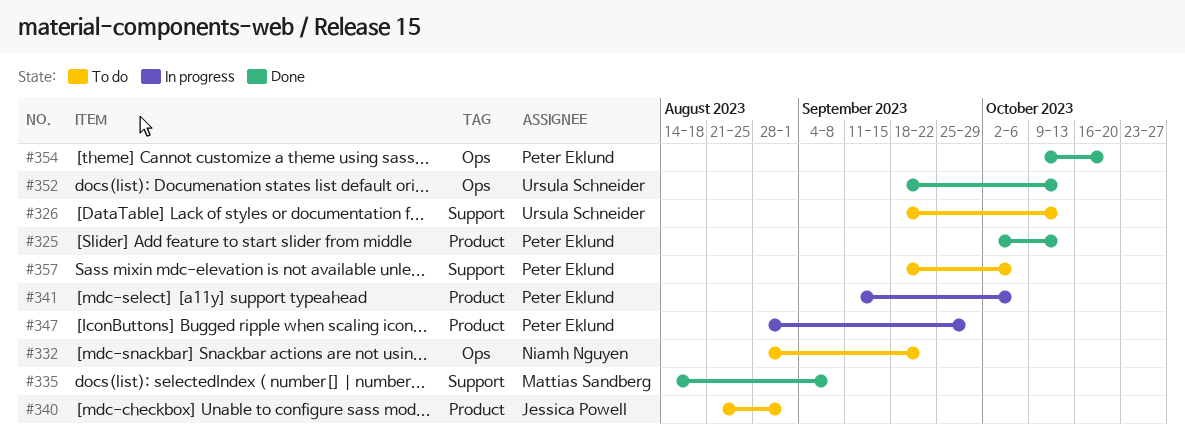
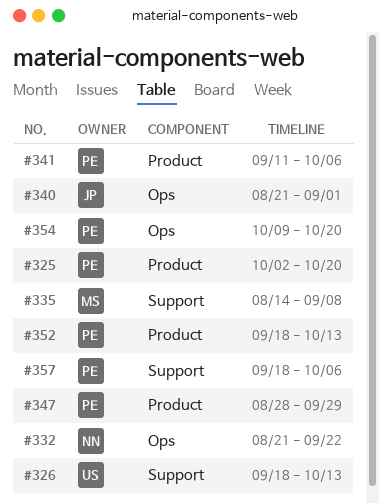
#325, due: Oct 13 -> Oct 20
#332, start: Aug 28 -> Aug 21
#340, label: Product -> Ops
#352, owner: Ursula Schneider -> Peter Eklund
#352, label: Ops -> Product

